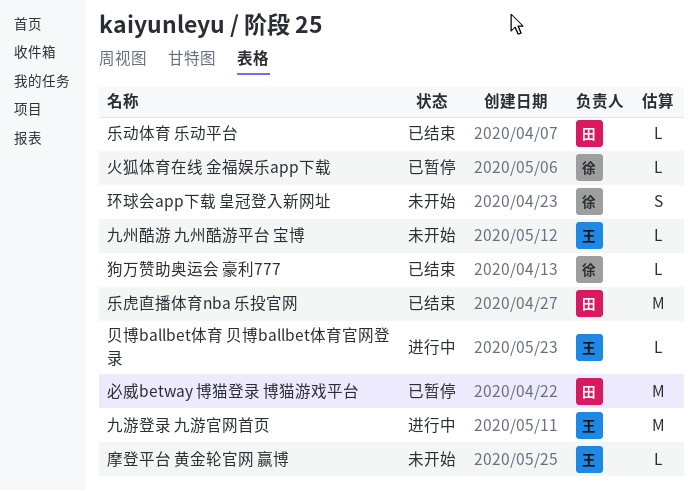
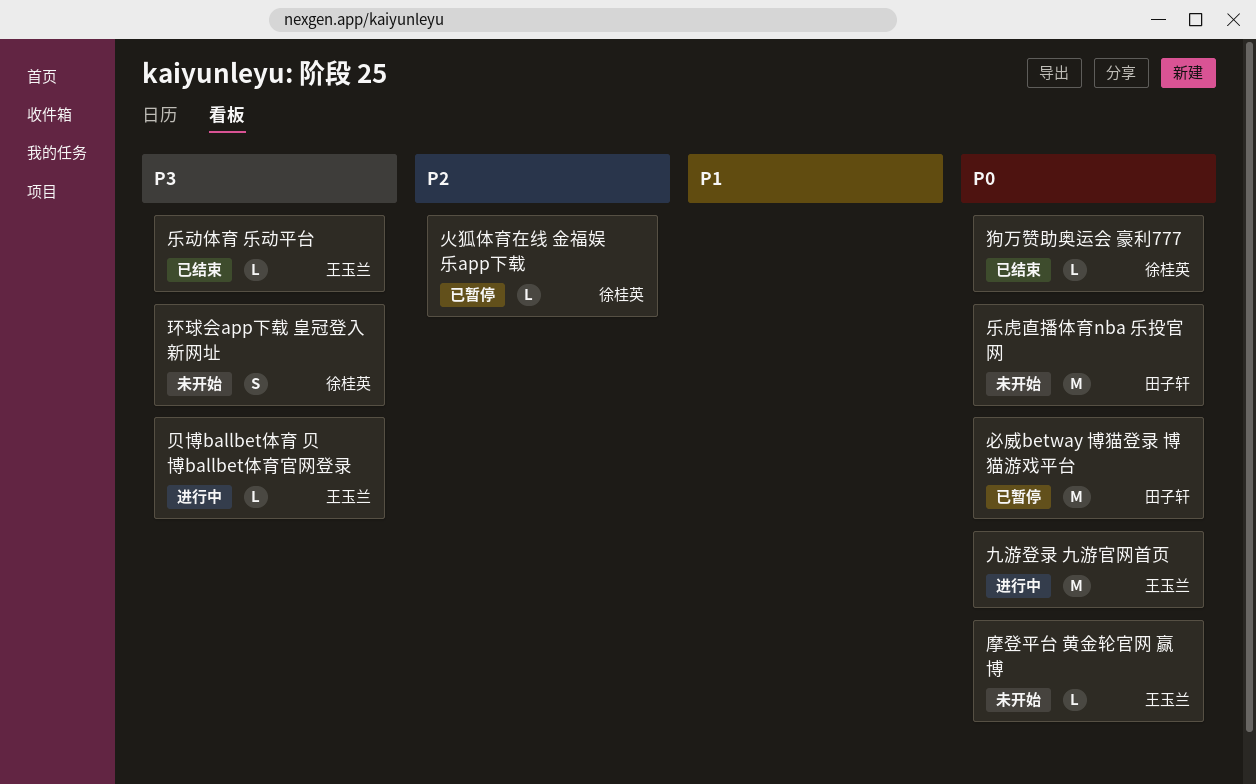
乐动体育 乐动平台, owner: 田子轩 -> 王玉兰
乐虎直播体育nba 乐投官网, status: 已结束 -> 未开始
九州酷游 九州酷游平台 宝博: present -> none

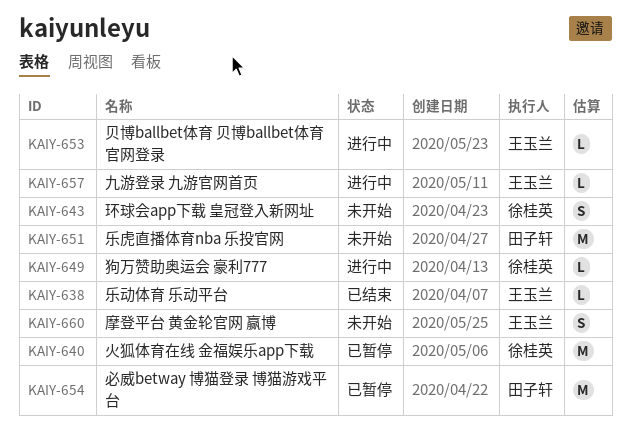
九游登录 九游官网首页, estimate: M -> L
摩登平台 黄金轮官网 赢博, estimate: L -> S
火狐体育在线 金福娱乐app下载, estimate: L -> M
狗万赞助奥运会 豪利777, status: 已结束 -> 进行中

